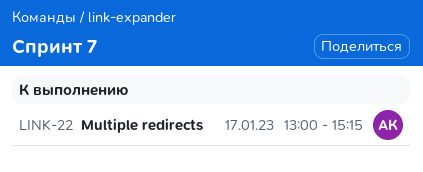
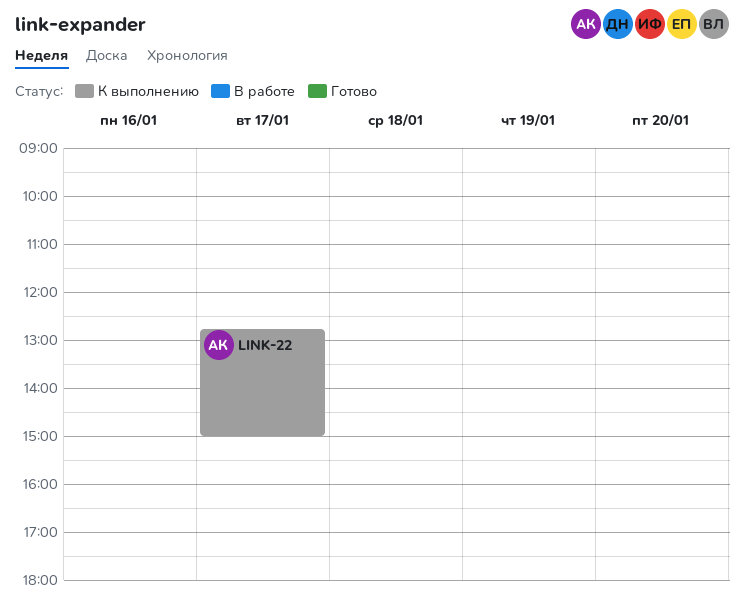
LINK-22, begins: 13:00 -> 12:45
LINK-22, ends: 15:15 -> 15:00

